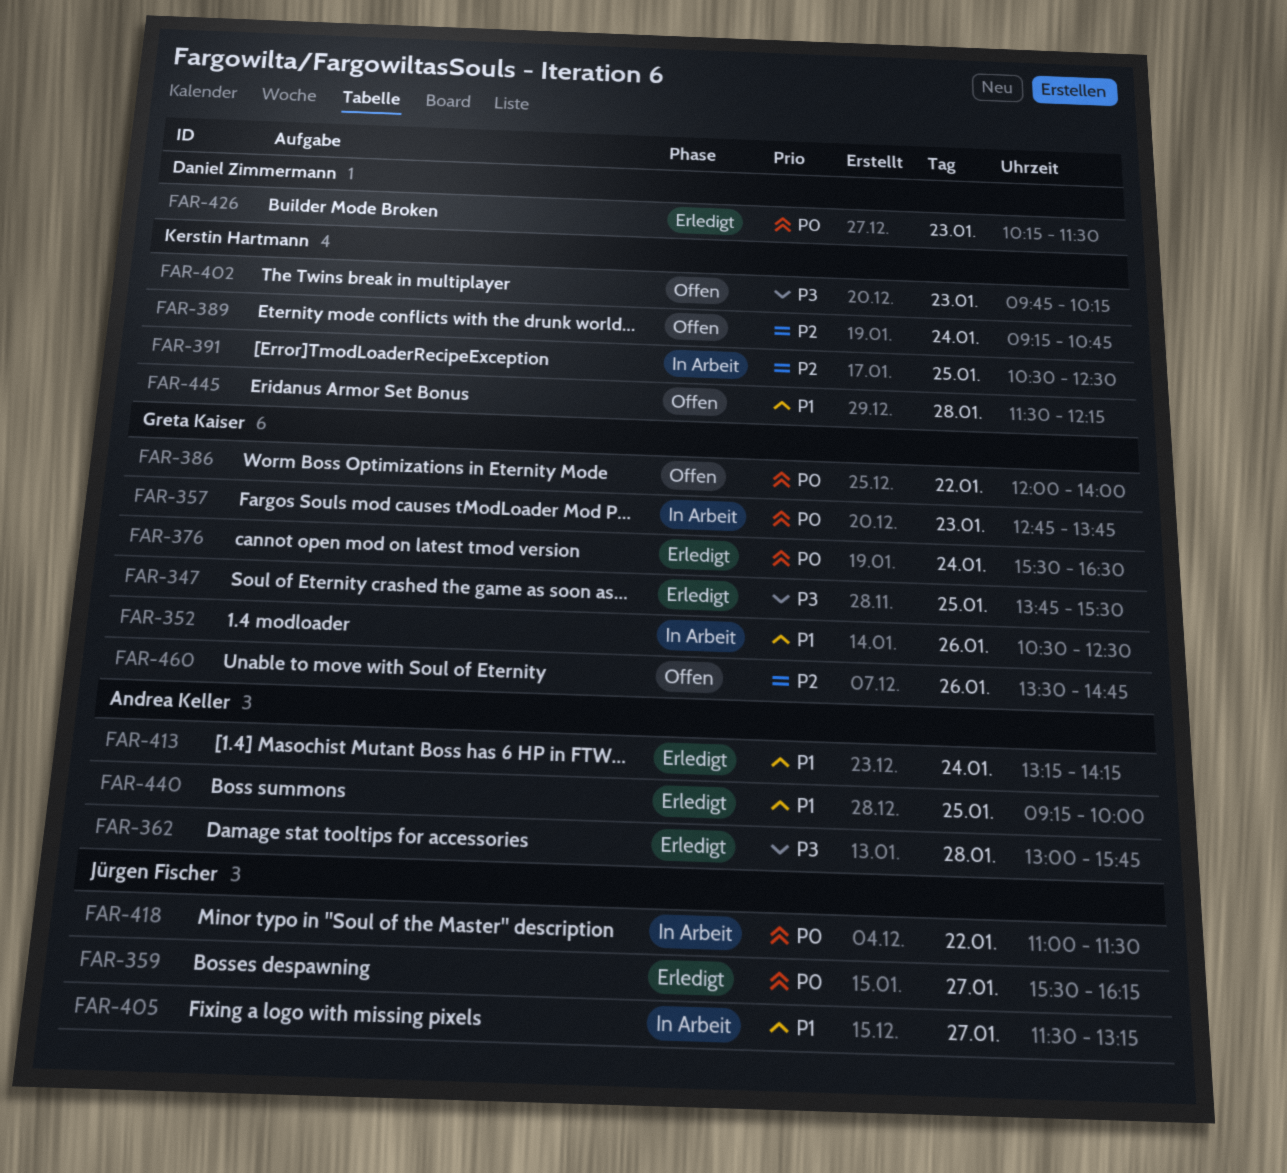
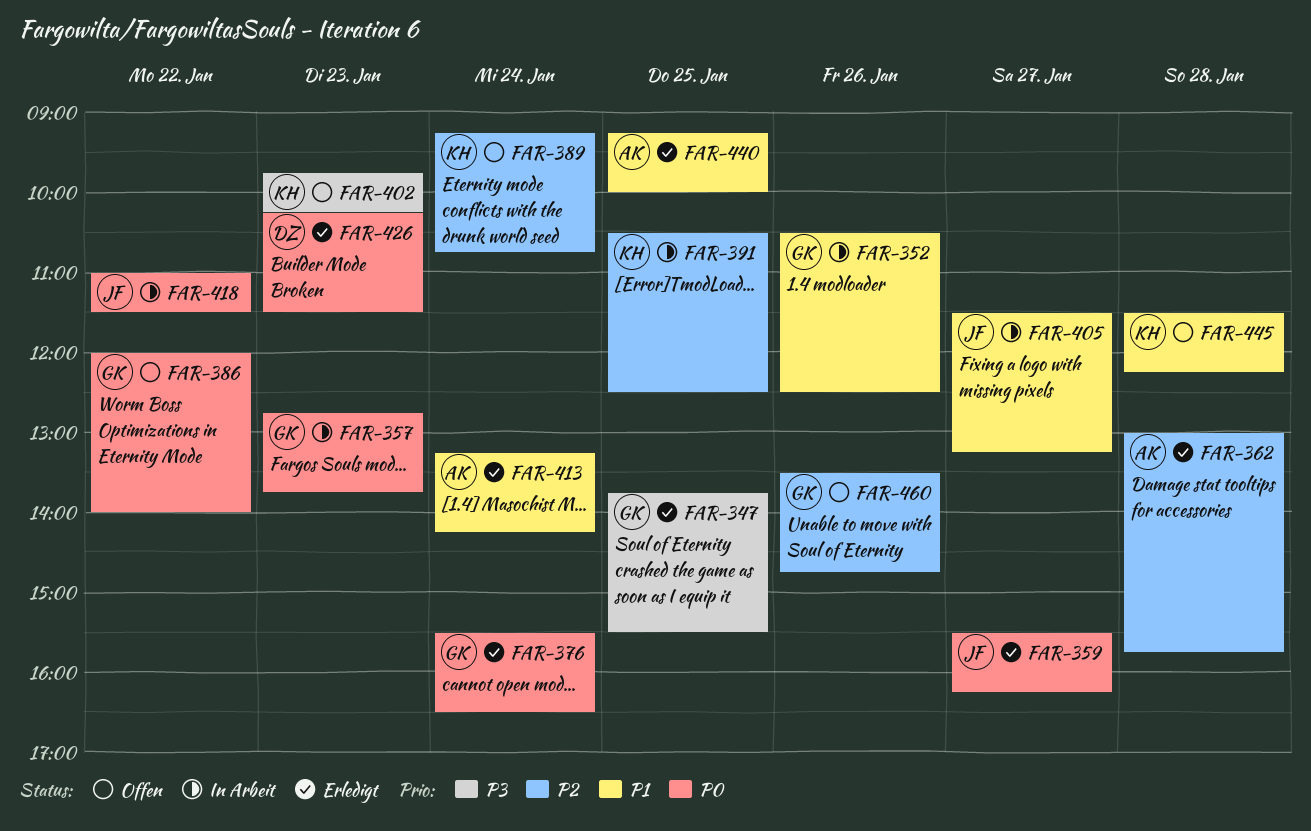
FAR-362, priority: P3 -> P2

